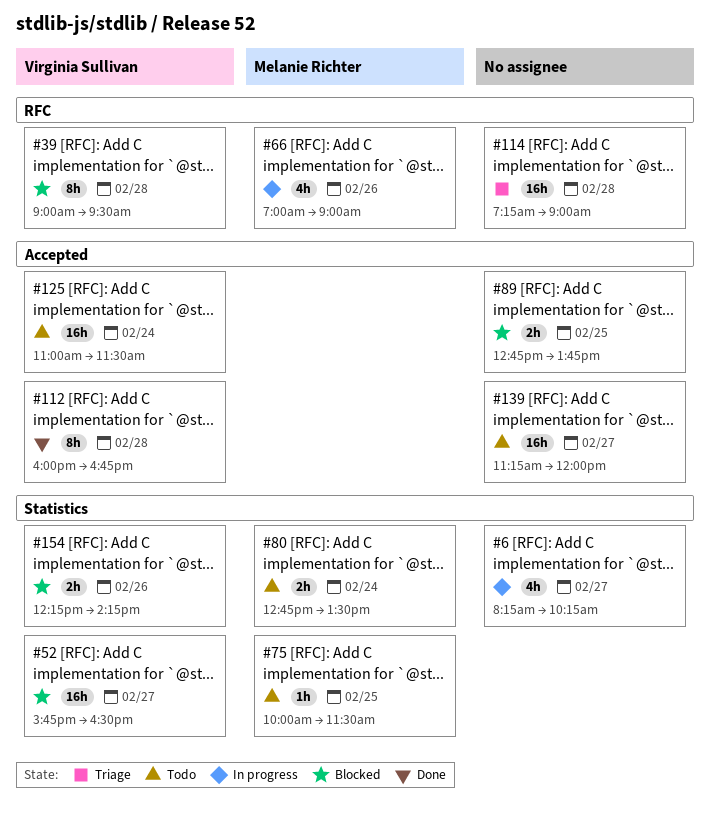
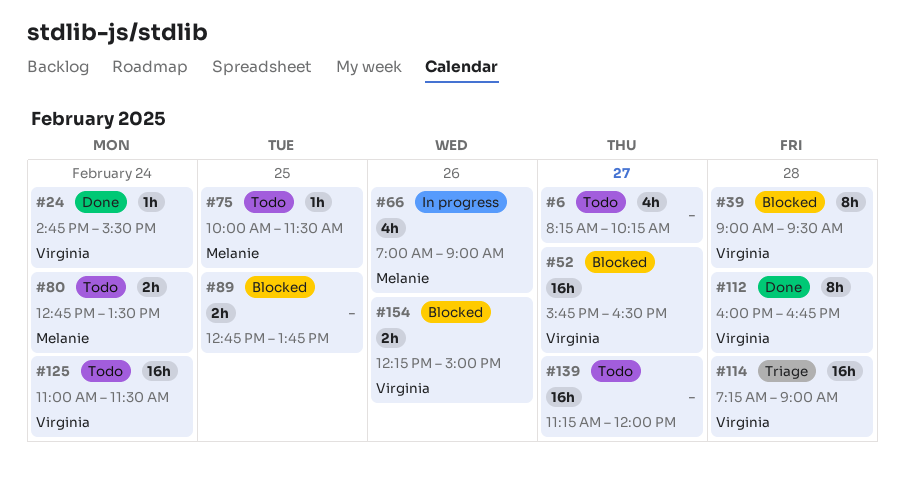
#6, status: In progress -> Todo
#24: none -> present
#114, owner: none -> Virginia Sullivan
#154, ends: 14:15 -> 15:00

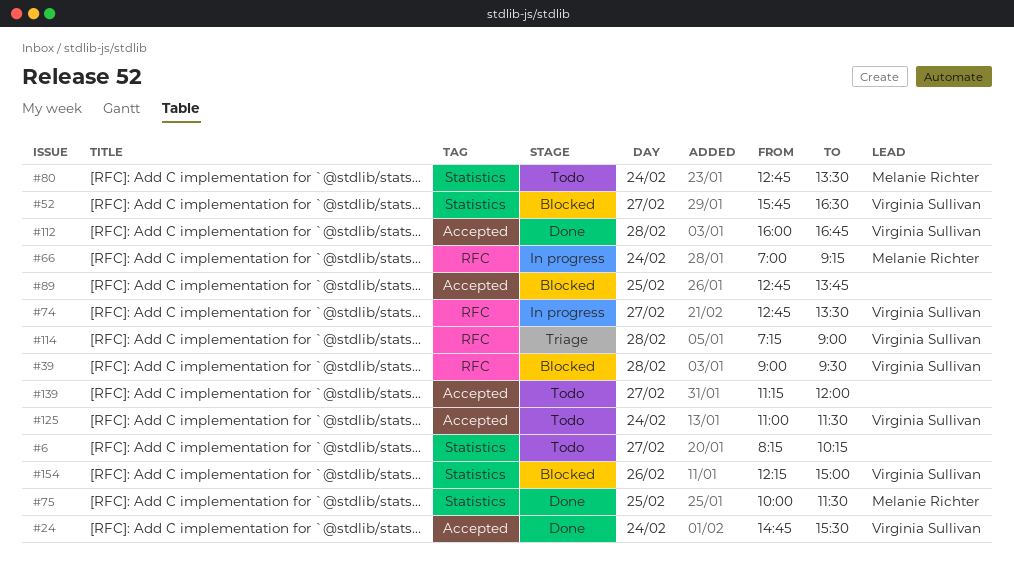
#66, day: Feb 26 -> Feb 24
#66, ends: 09:00 -> 09:15
#74: none -> present
#75, status: Todo -> Done

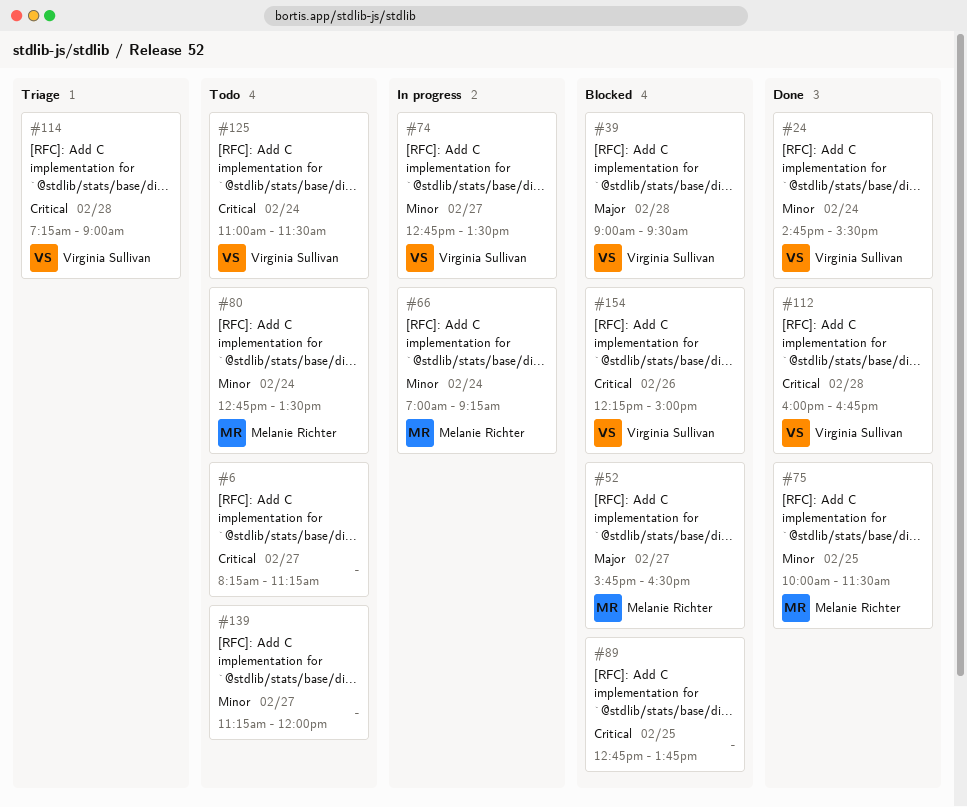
#6, ends: 10:15 -> 11:15
#52, owner: Virginia Sullivan -> Melanie Richter

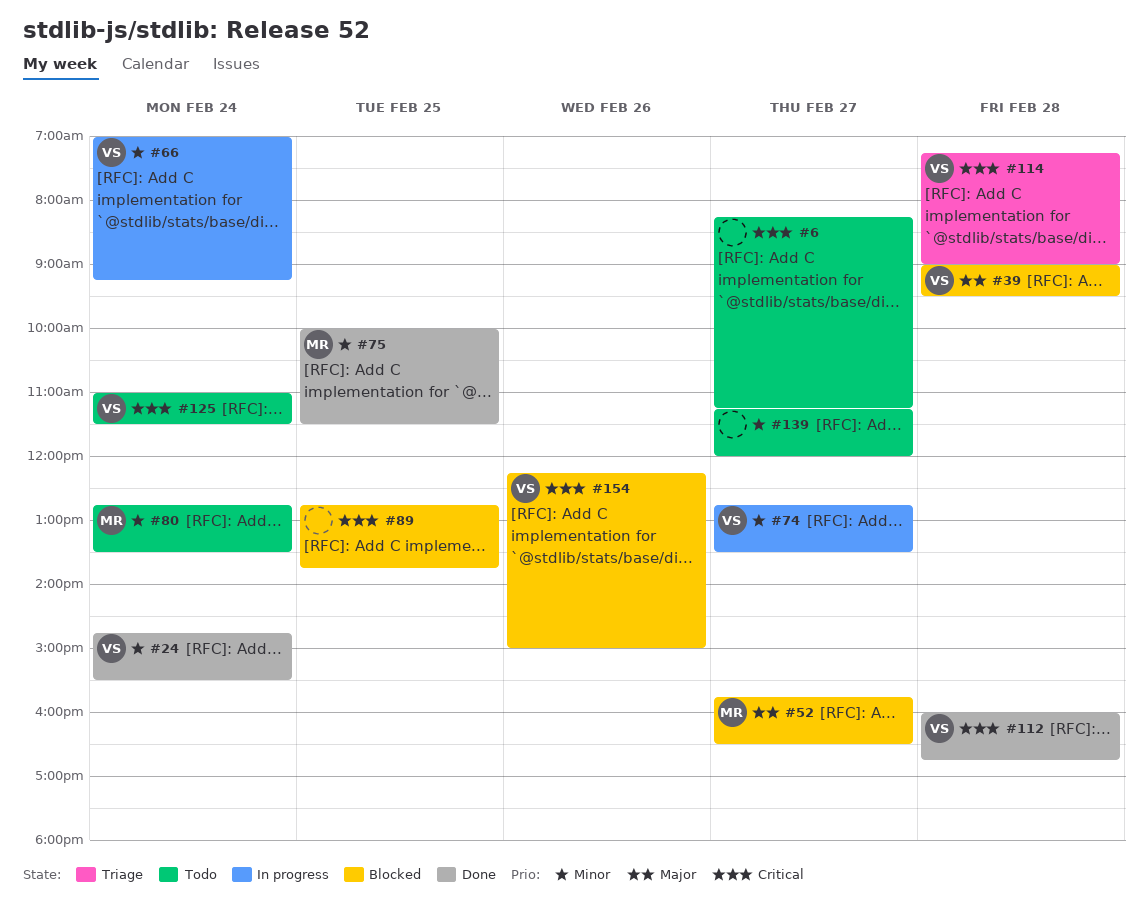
#66, owner: Melanie Richter -> Virginia Sullivan

